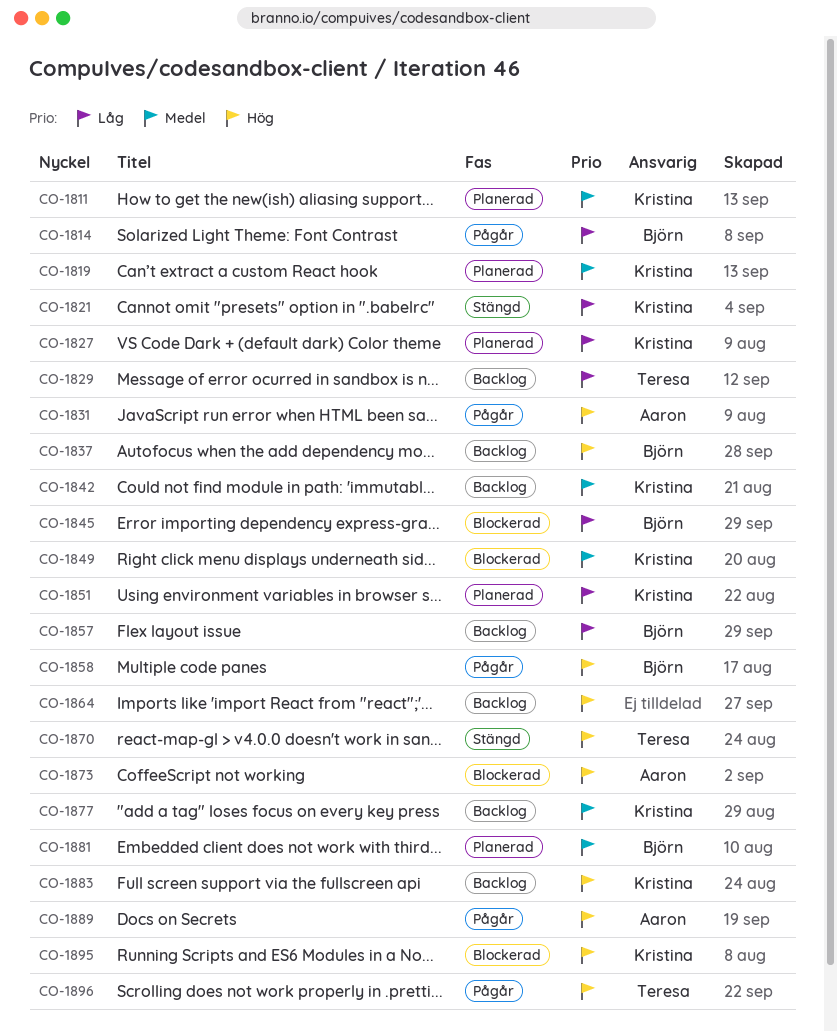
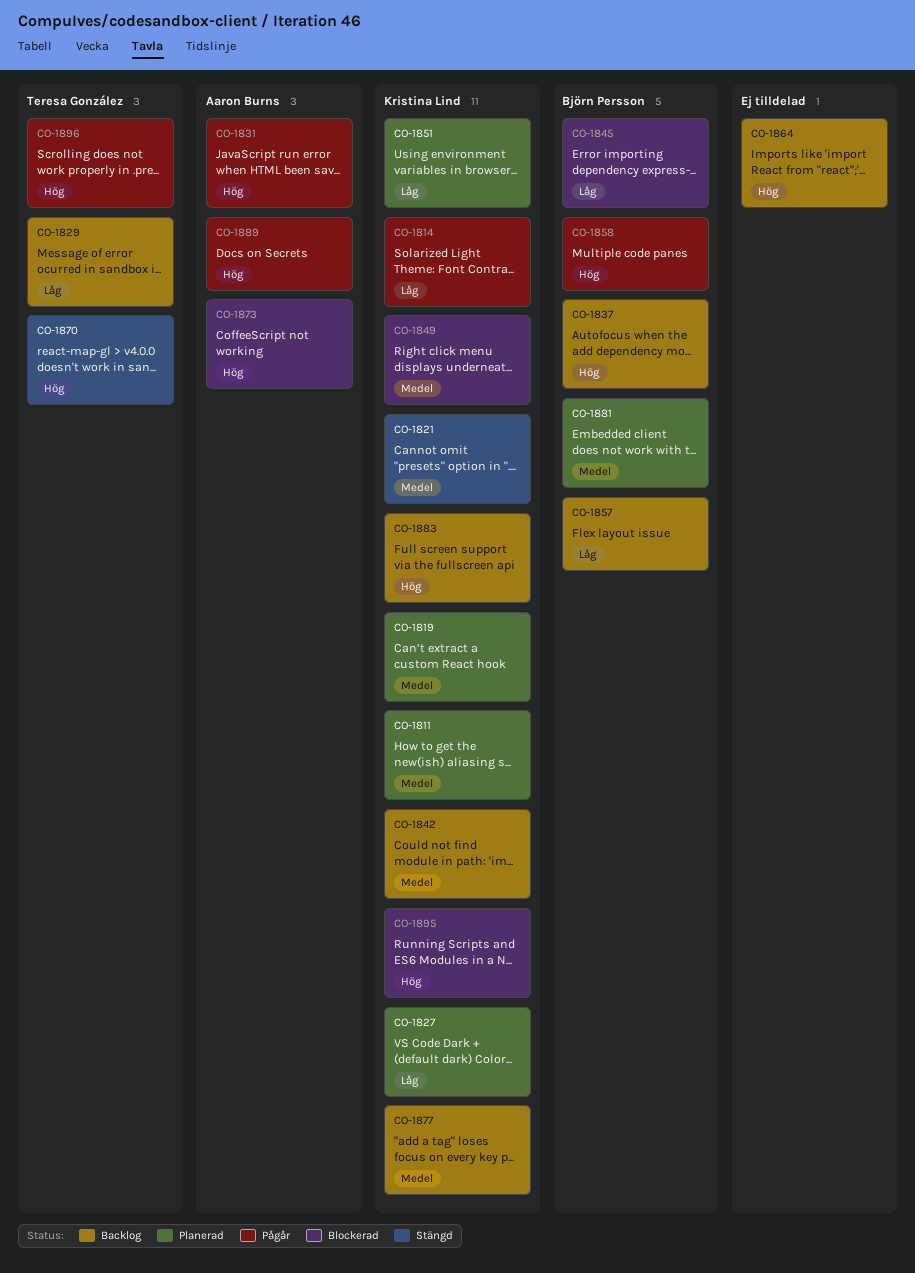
CO-1814, owner: Björn Persson -> Kristina Lind
CO-1821, priority: Låg -> Medel

